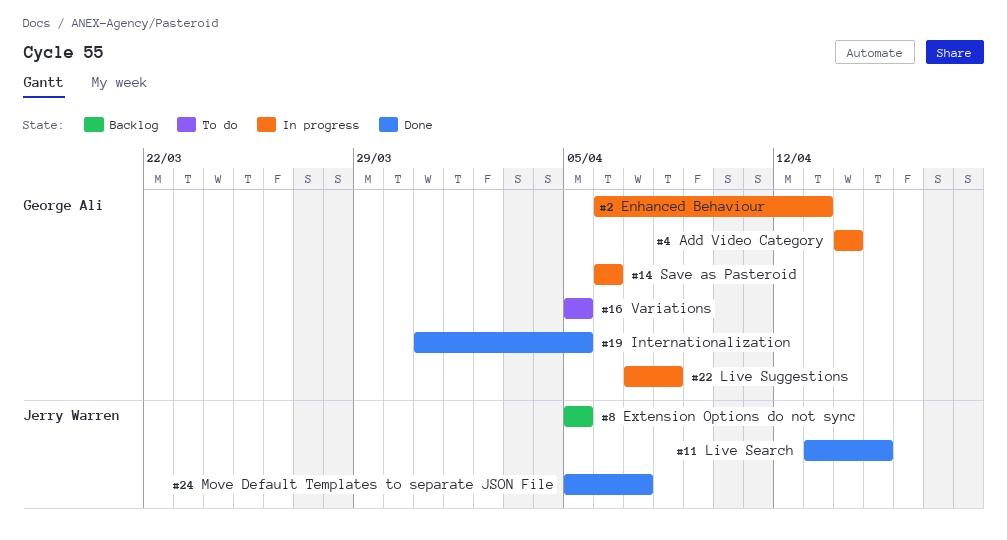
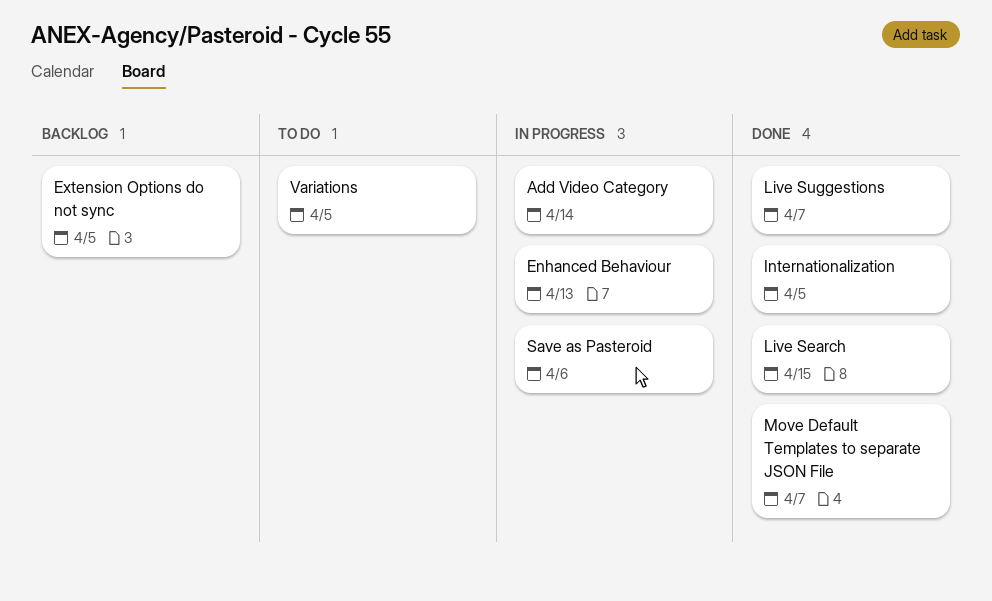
Live Suggestions, status: In progress -> Done
Live Suggestions, due: Apr 8 -> Apr 7

